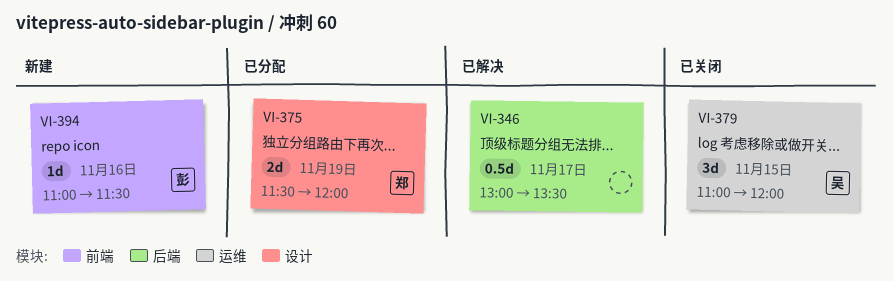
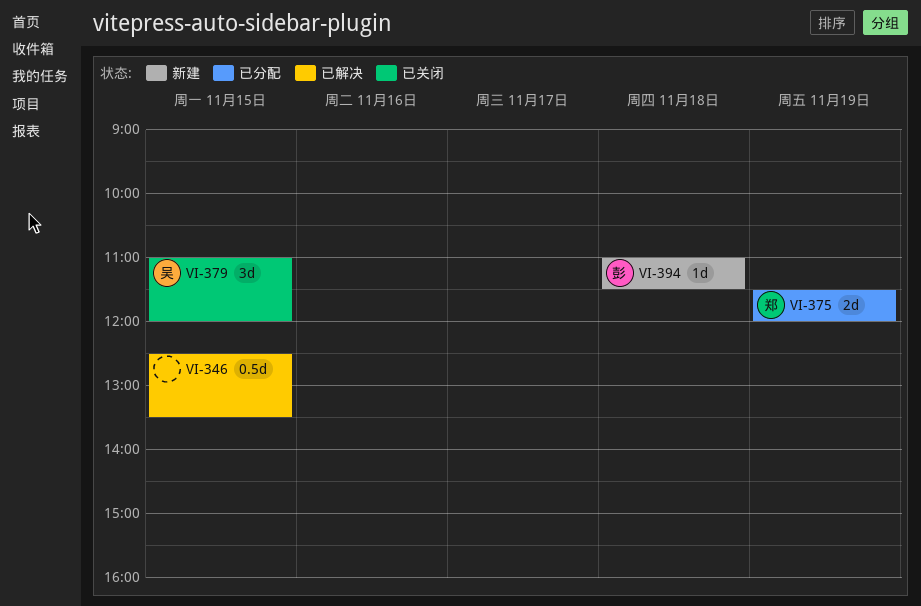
VI-346, day: Nov 17 -> Nov 15
VI-346, begins: 13:00 -> 12:30
VI-394, day: Nov 16 -> Nov 18

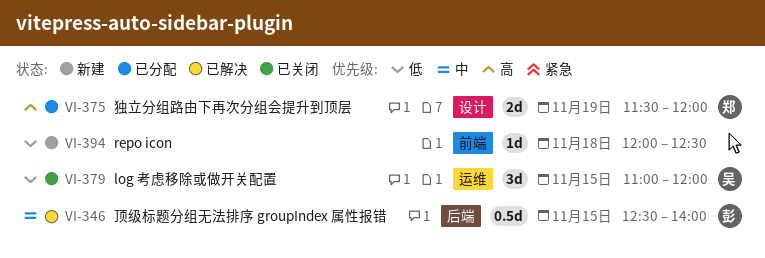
VI-346, owner: none -> 彭
VI-346, ends: 13:30 -> 14:00
VI-394, owner: 彭 -> none
VI-394, begins: 11:00 -> 12:00
VI-394, ends: 11:30 -> 12:30

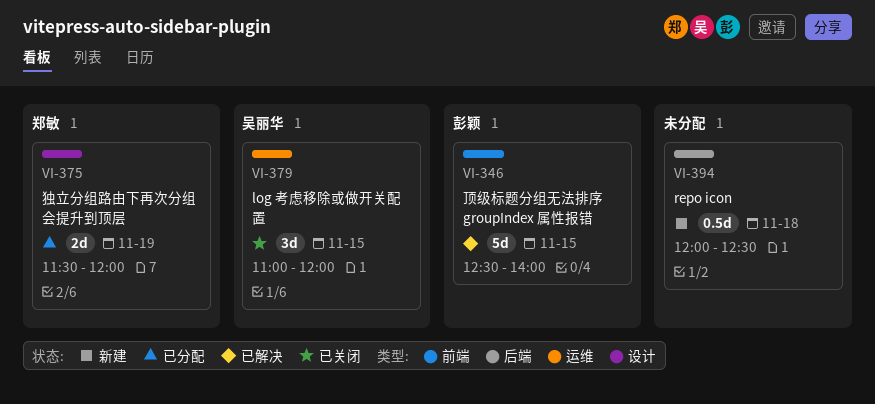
VI-346, label: 后端 -> 前端
VI-346, estimate: 0.5d -> 5d
VI-394, label: 前端 -> 后端
VI-394, estimate: 1d -> 0.5d

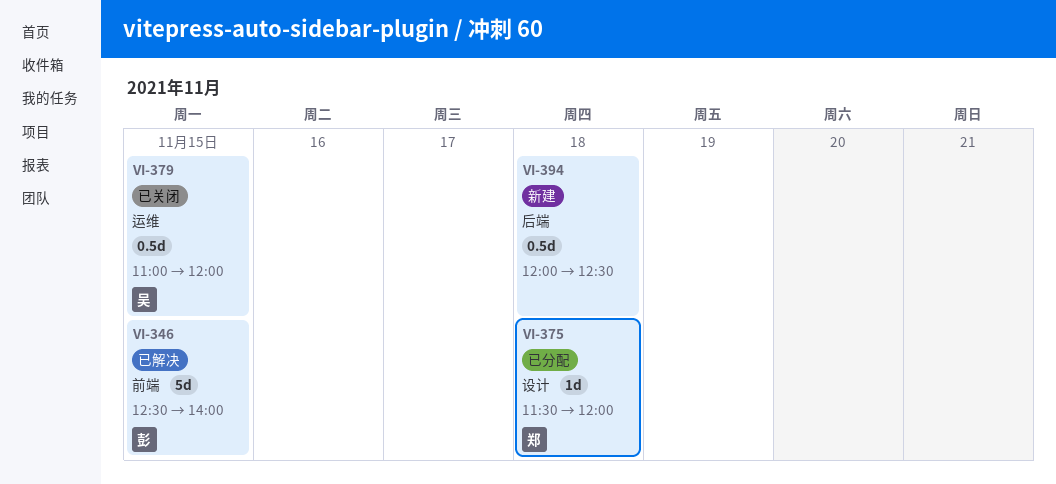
VI-375, estimate: 2d -> 1d
VI-375, day: Nov 19 -> Nov 18
VI-379, estimate: 3d -> 0.5d

